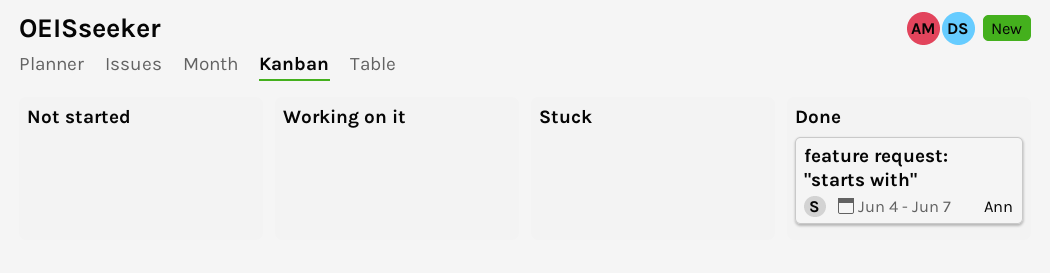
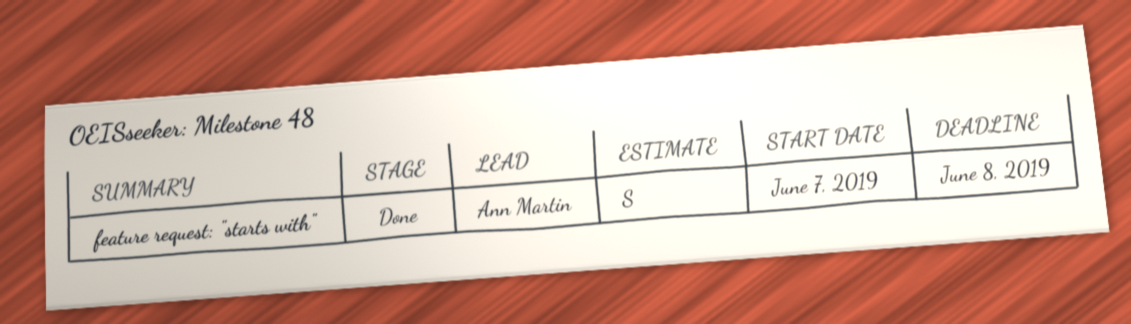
feature request: "starts with", start: Jun 4 -> Jun 7
feature request: "starts with", due: Jun 7 -> Jun 8

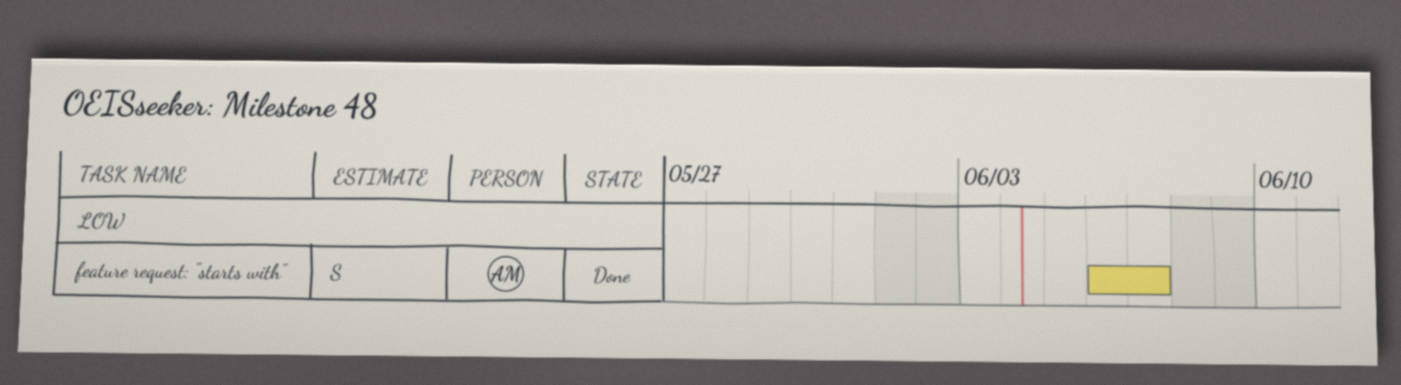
feature request: "starts with", start: Jun 7 -> Jun 6
feature request: "starts with", due: Jun 8 -> Jun 7

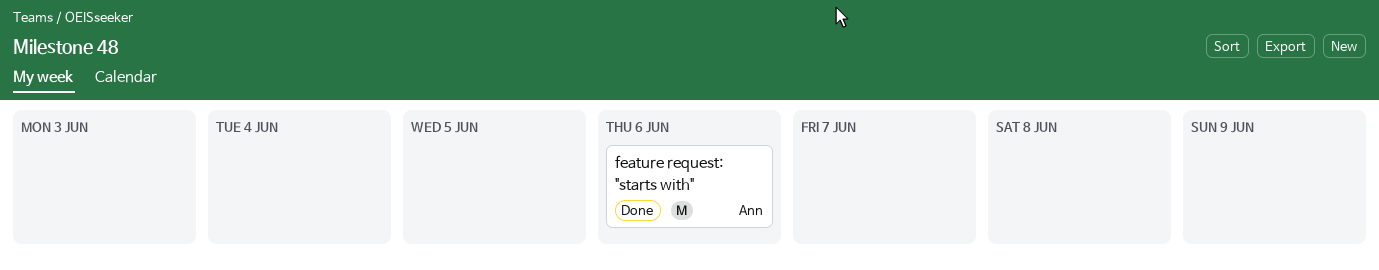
feature request: "starts with", estimate: S -> M
feature request: "starts with", due: Jun 7 -> Jun 6

